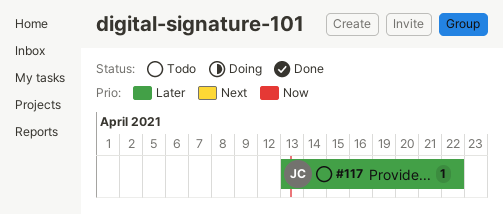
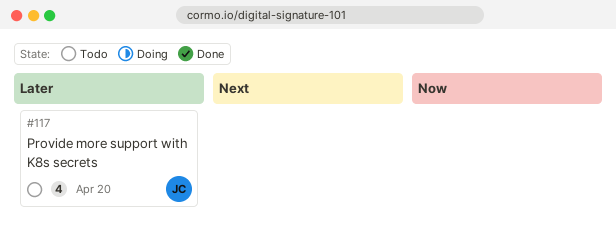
#117, estimate: 1 -> 4
#117, due: Apr 22 -> Apr 20

